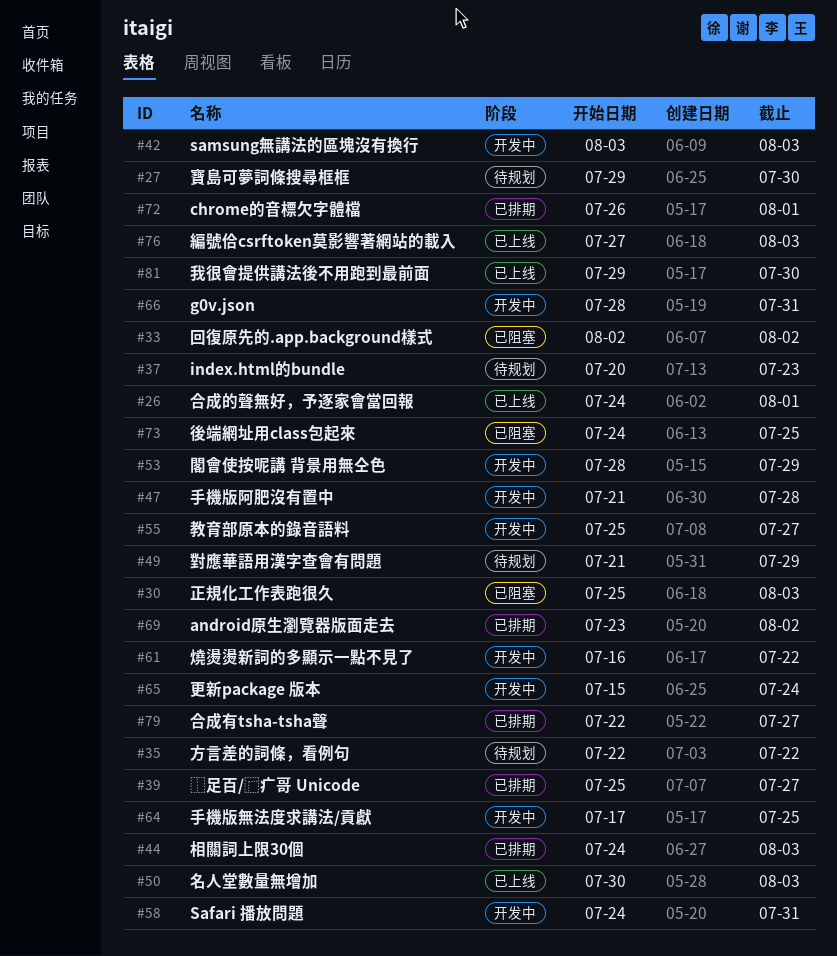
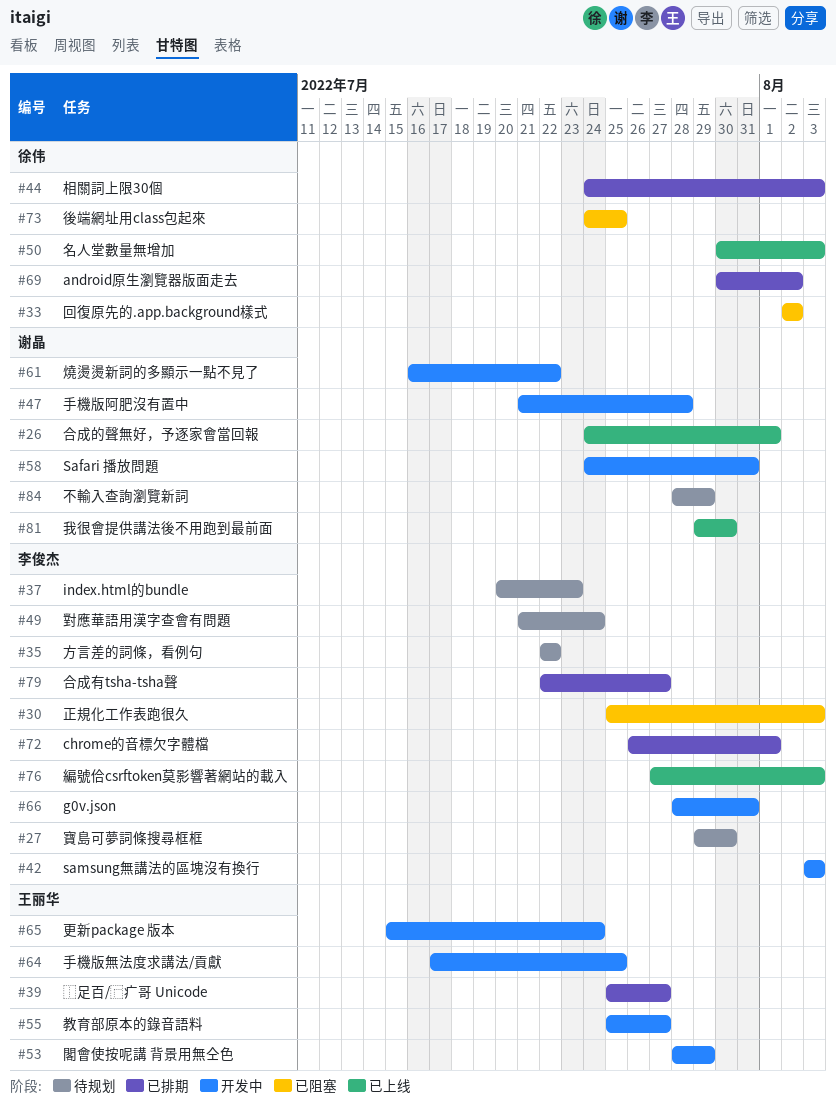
#49, due: Jul 29 -> Jul 24
#69, start: Jul 23 -> Jul 30
#84: none -> present

